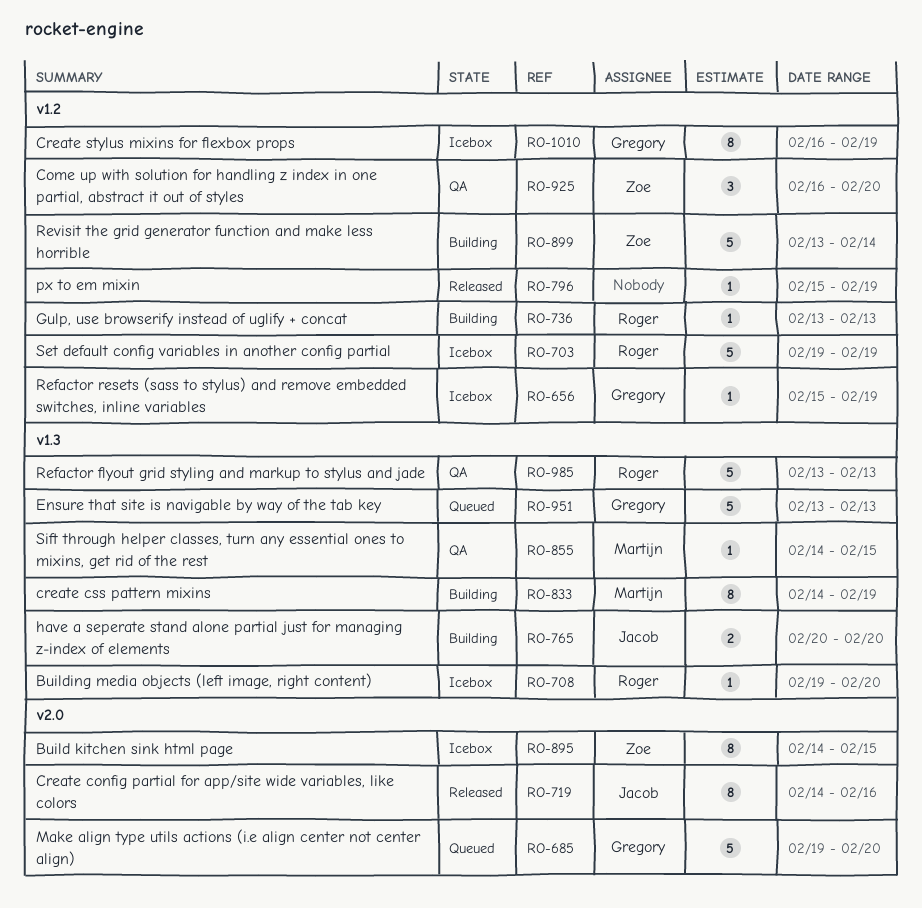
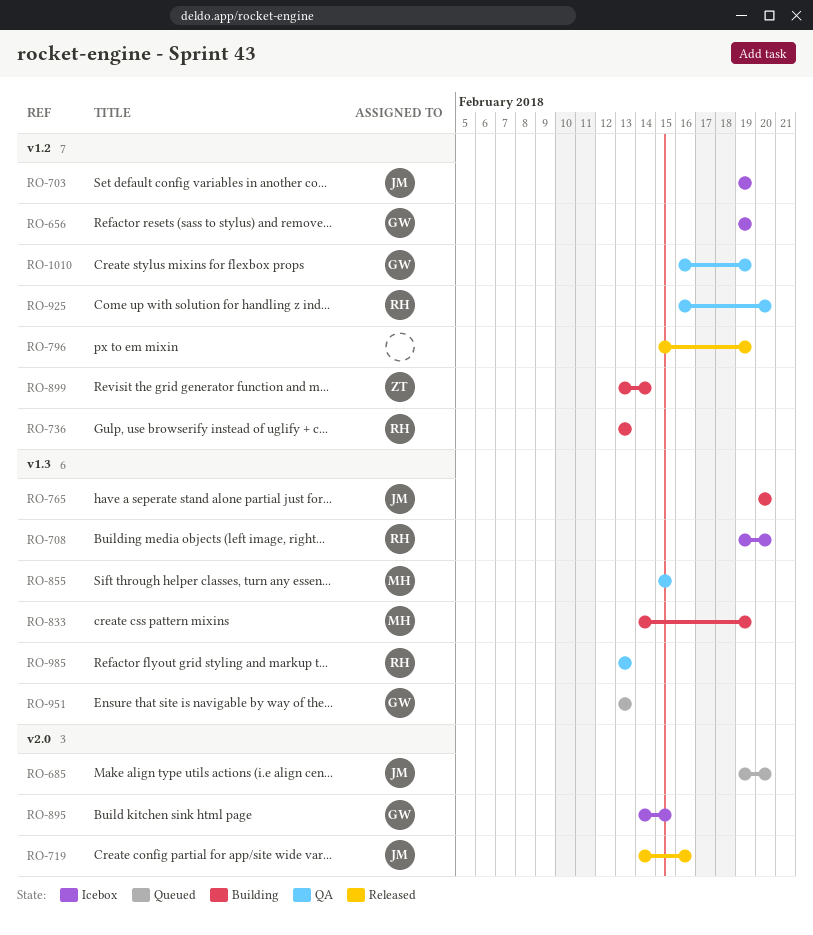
RO-656, start: Feb 15 -> Feb 19
RO-685, owner: Gregory -> Jacob
RO-703, owner: Roger -> Jacob
RO-855, start: Feb 14 -> Feb 15
RO-895, owner: Zoe -> Gregory
RO-925, owner: Zoe -> Roger
RO-1010, status: Icebox -> QA

